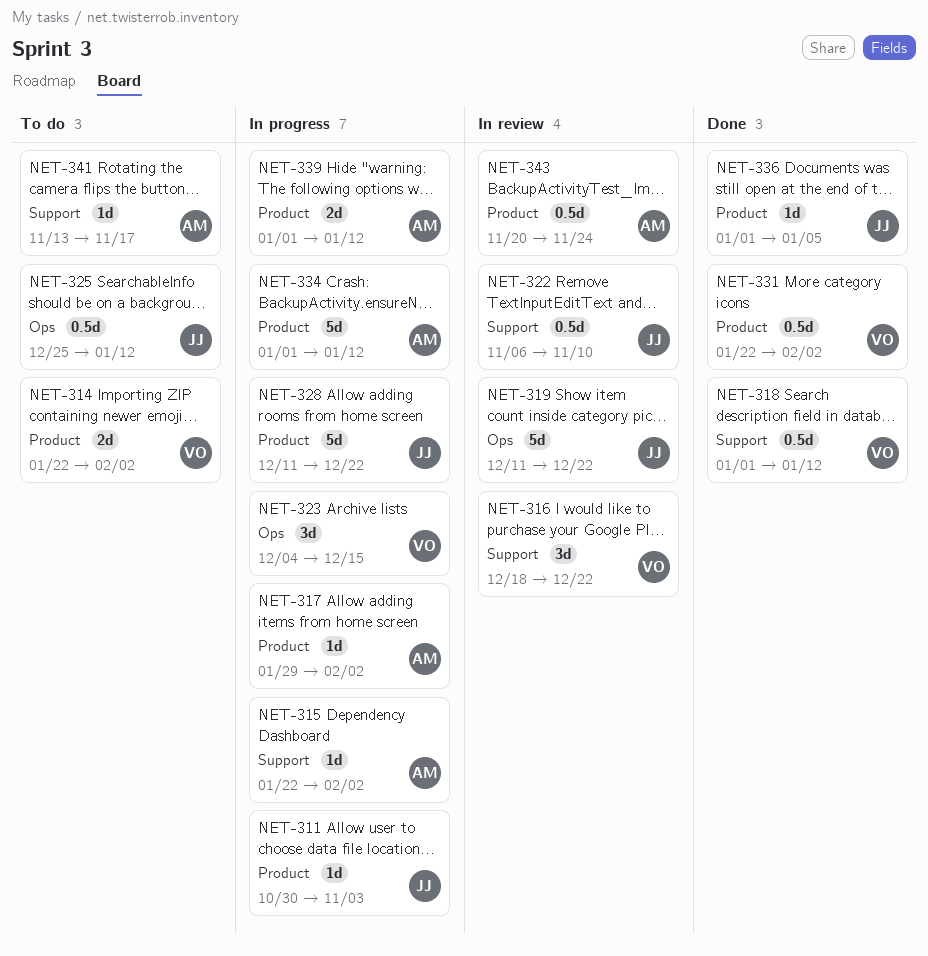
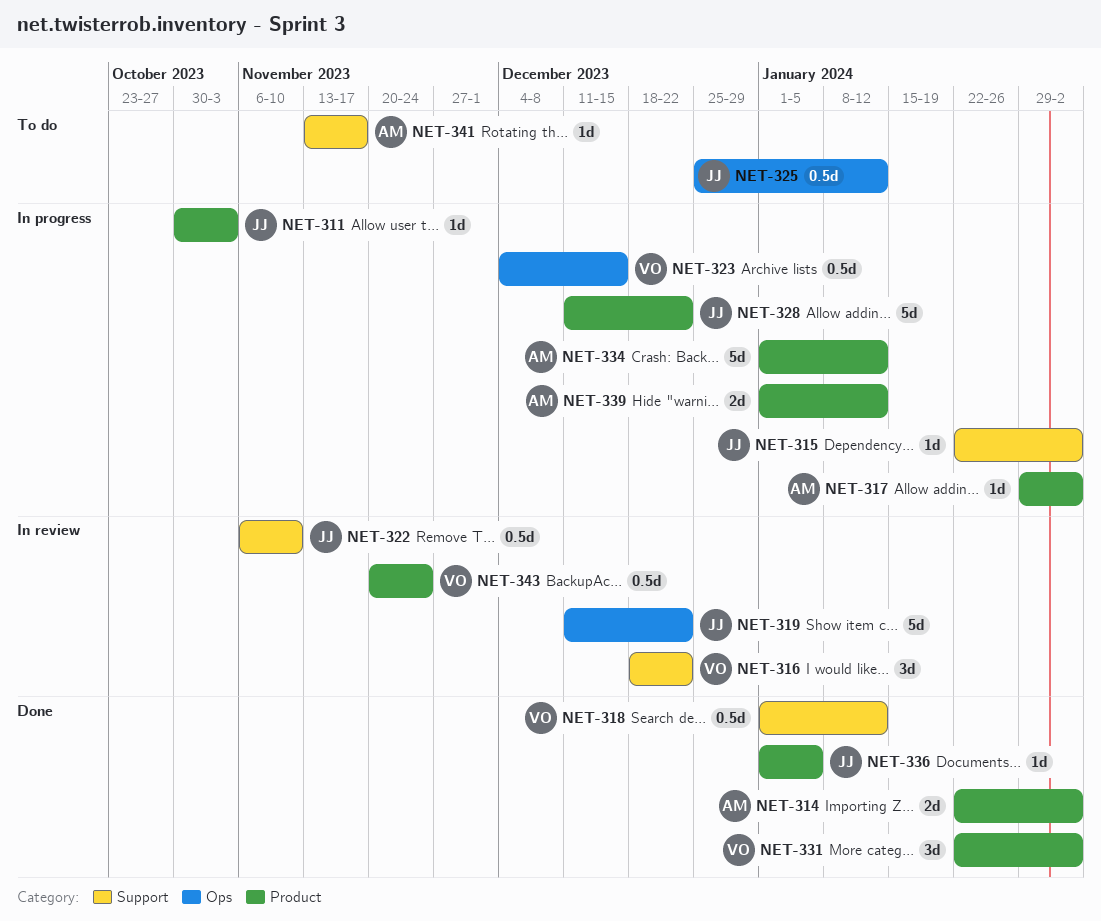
NET-314, status: To do -> Done
NET-314, owner: VO -> AM
NET-315, owner: AM -> JJ
NET-323, estimate: 3d -> 0.5d
NET-331, estimate: 0.5d -> 3d
NET-343, owner: AM -> VO

